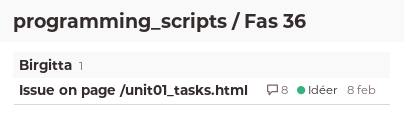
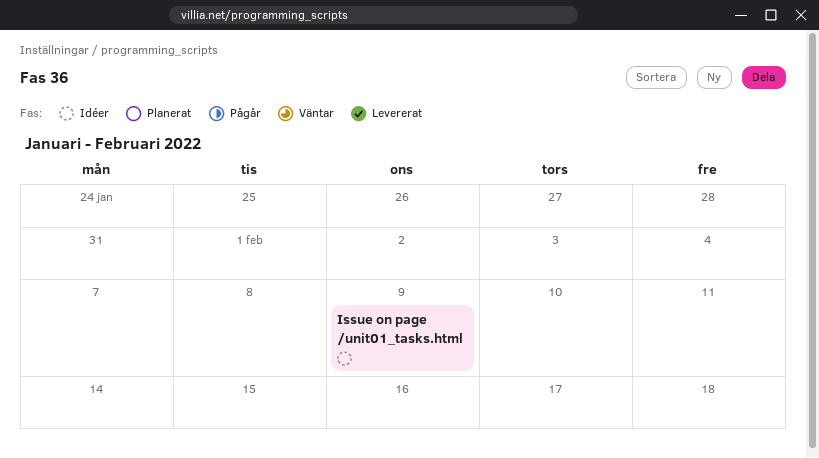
Issue on page /unit01_tasks.html, due: Feb 8 -> Feb 9

